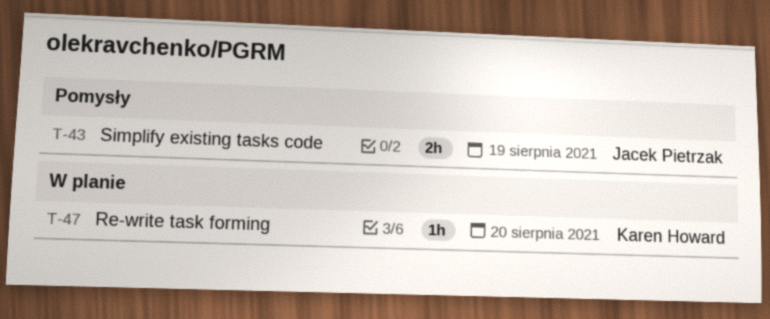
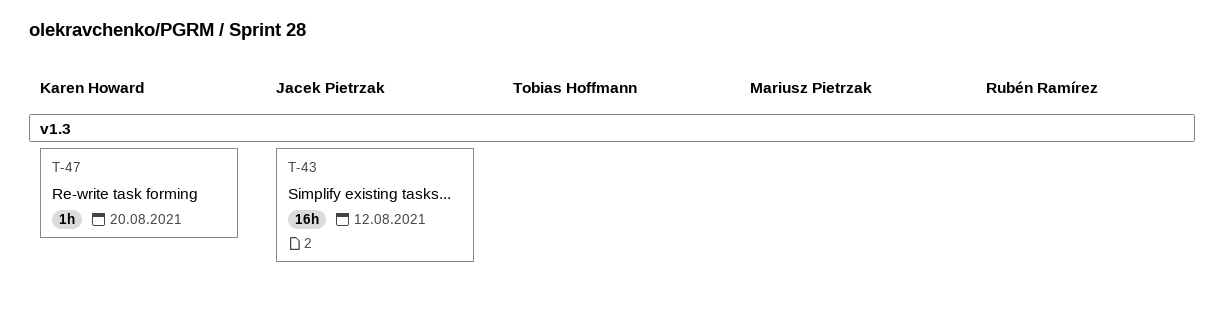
T-43, estimate: 2h -> 16h
T-43, due: Aug 19 -> Aug 12

